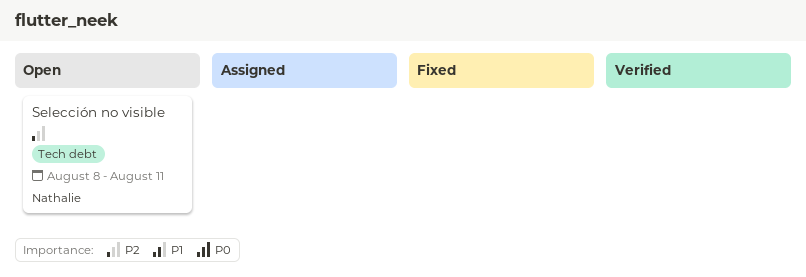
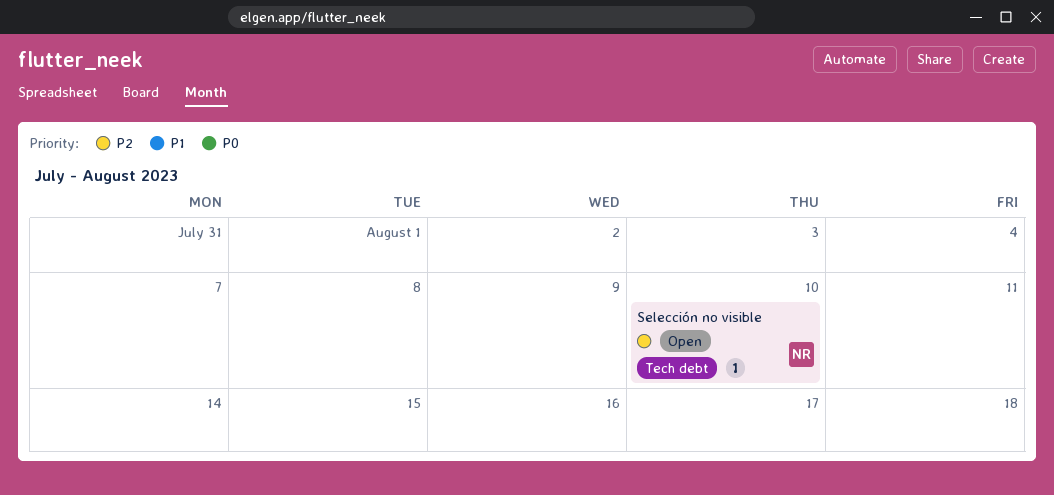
Selección no visible, due: Aug 11 -> Aug 10

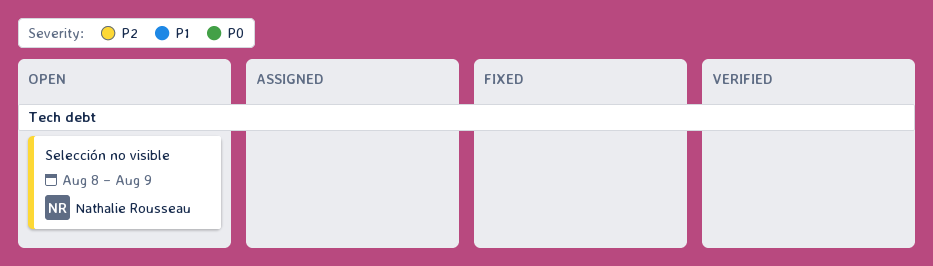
Selección no visible, due: Aug 10 -> Aug 9

